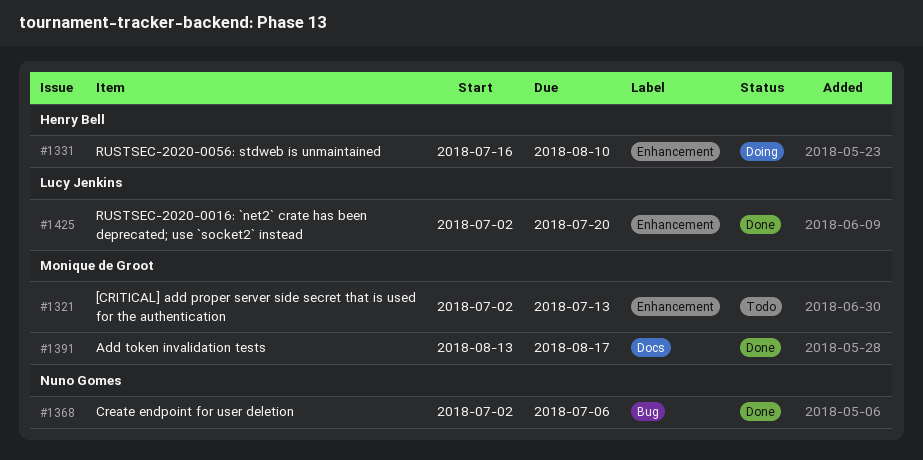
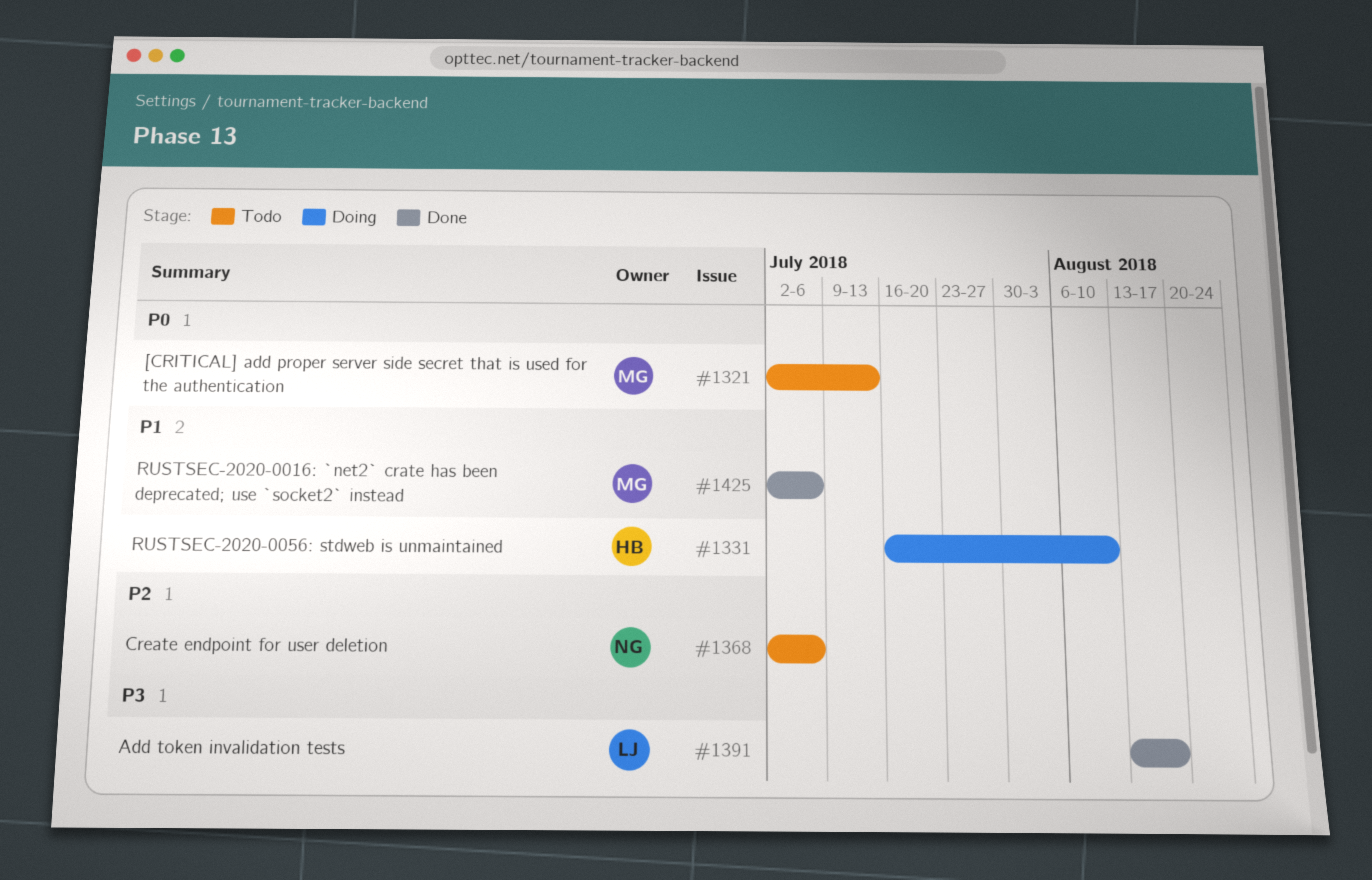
#1368, status: Done -> Todo
#1391, owner: Monique de Groot -> Lucy Jenkins
#1425, owner: Lucy Jenkins -> Monique de Groot
#1425, due: Jul 20 -> Jul 6

